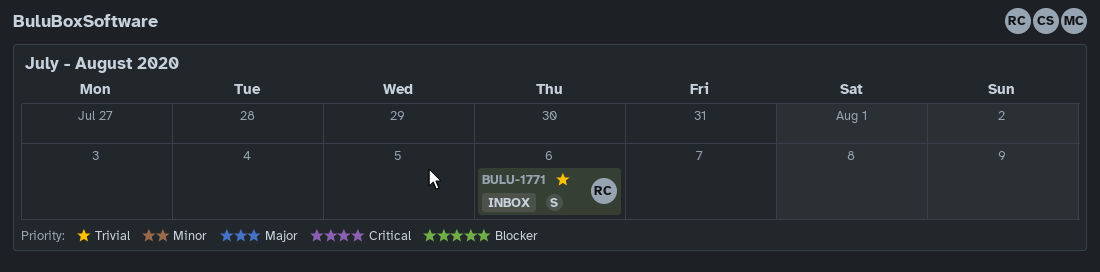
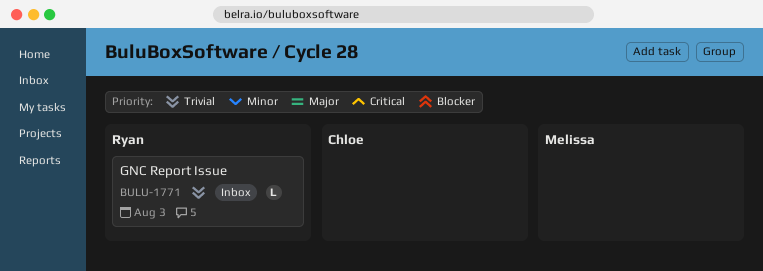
BULU-1771, estimate: S -> L
BULU-1771, due: Aug 6 -> Aug 3

